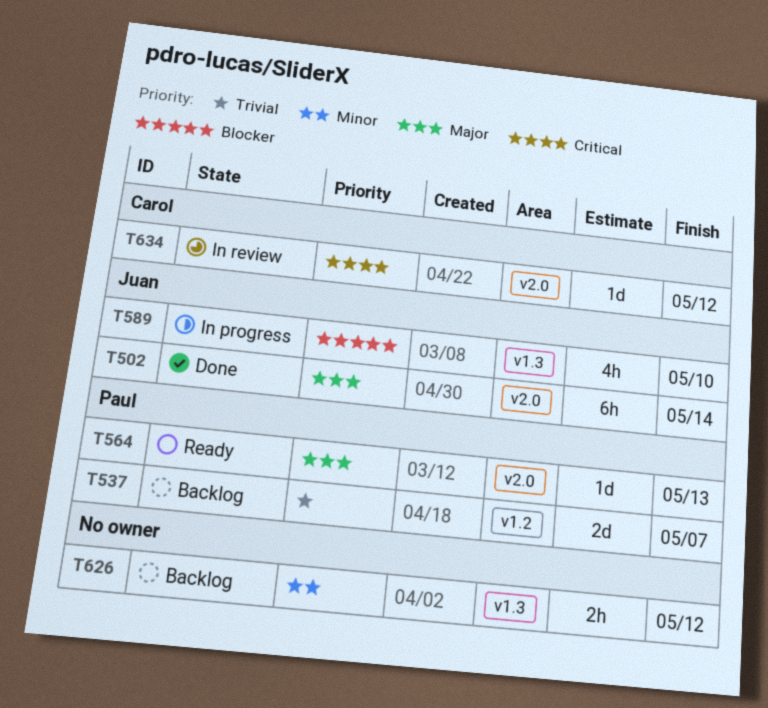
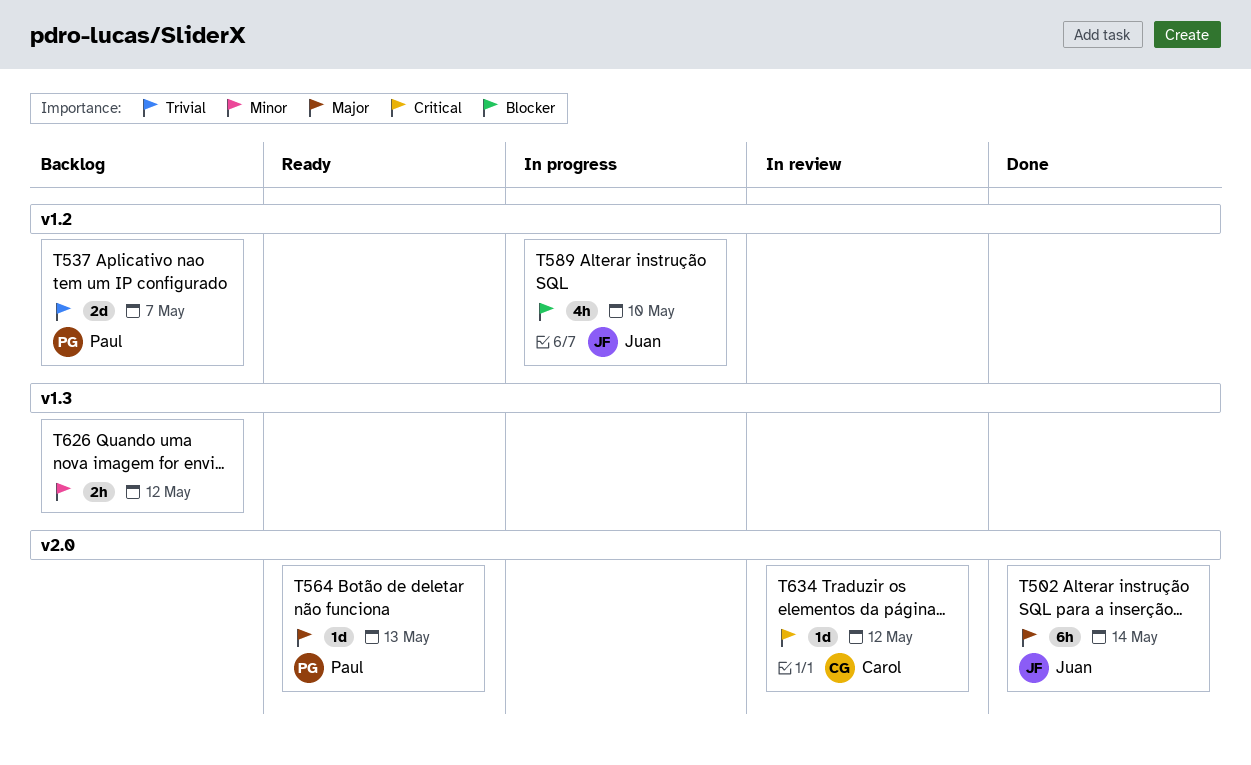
T589, label: v1.3 -> v1.2

